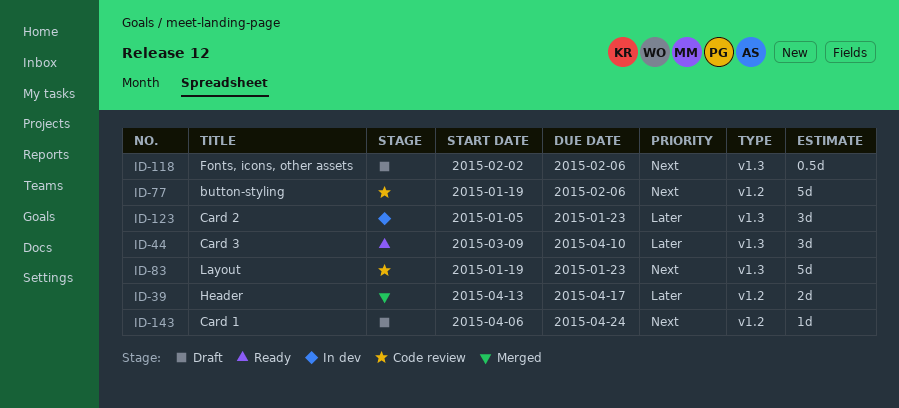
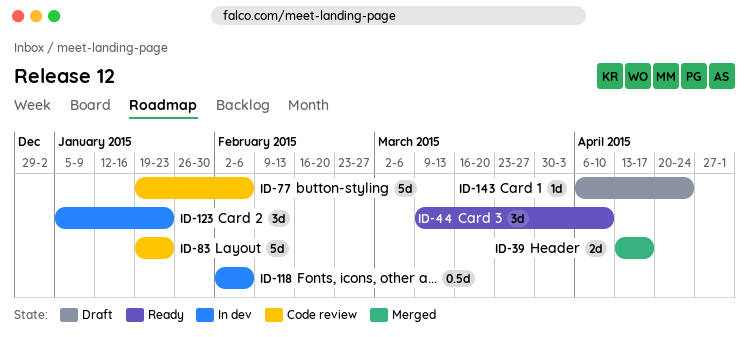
ID-118, status: Draft -> In dev

